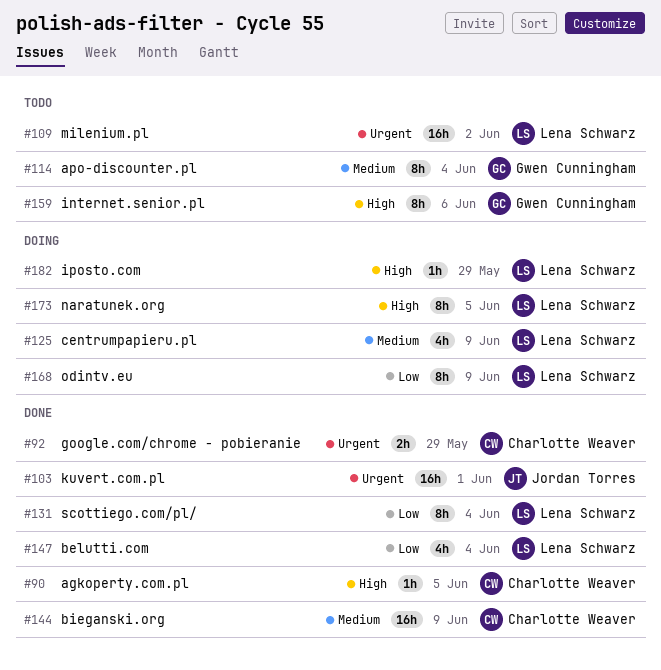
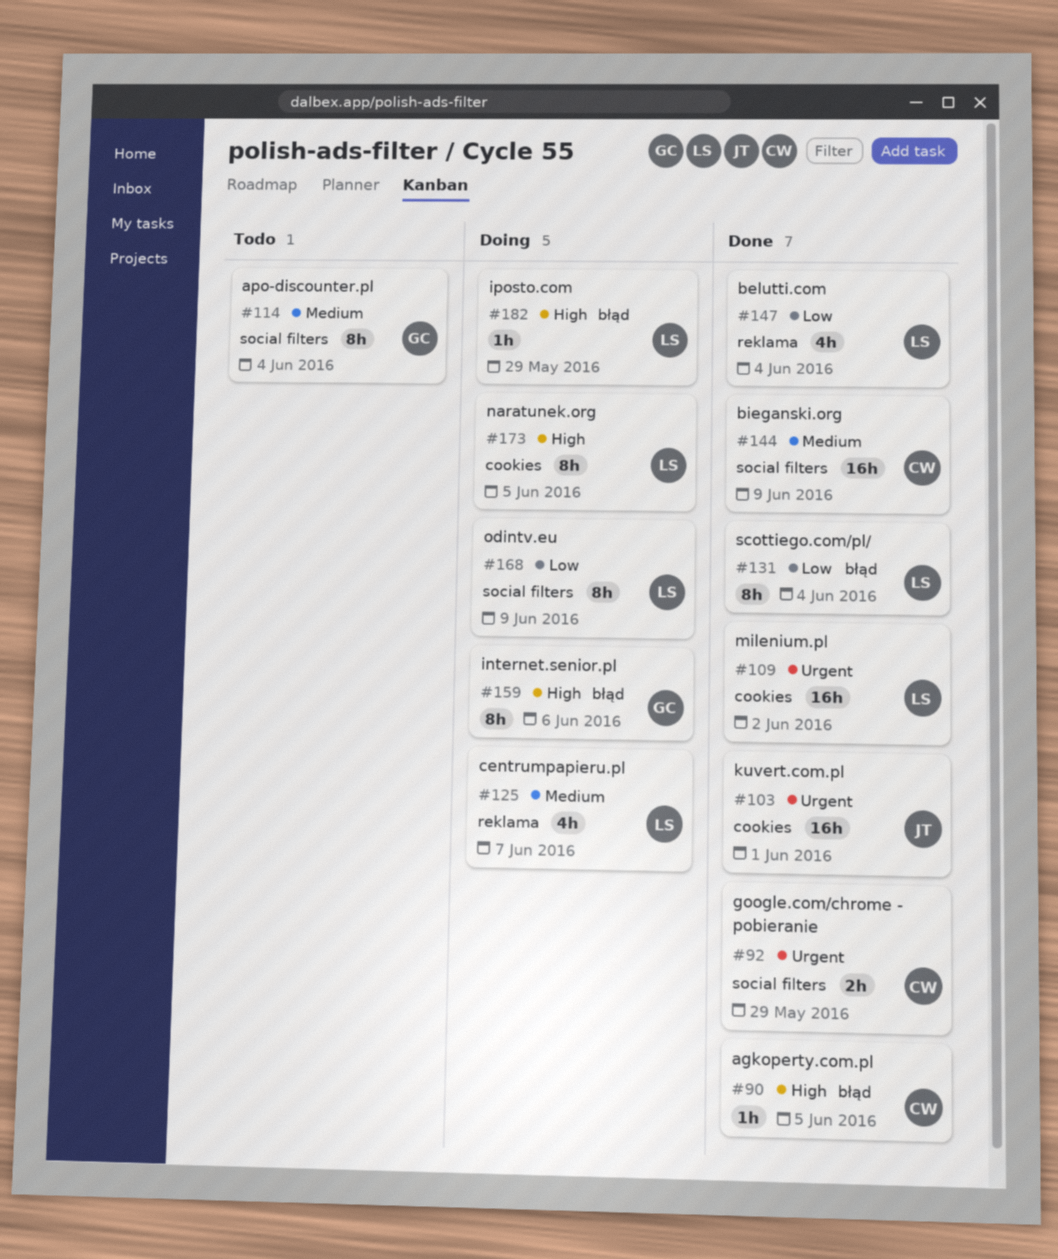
#109, status: Todo -> Done
#125, due: Jun 9 -> Jun 7
#159, status: Todo -> Doing

